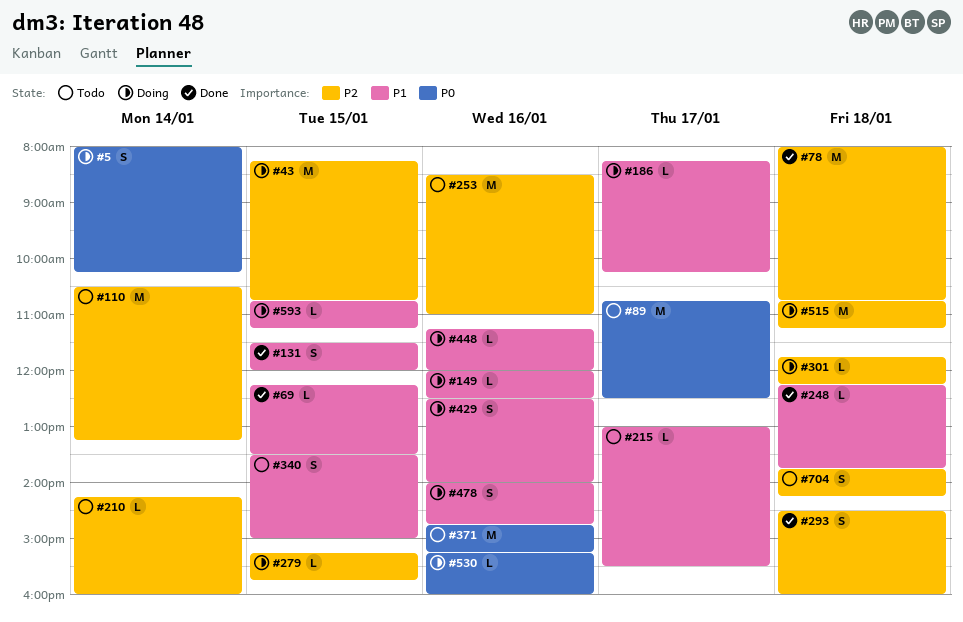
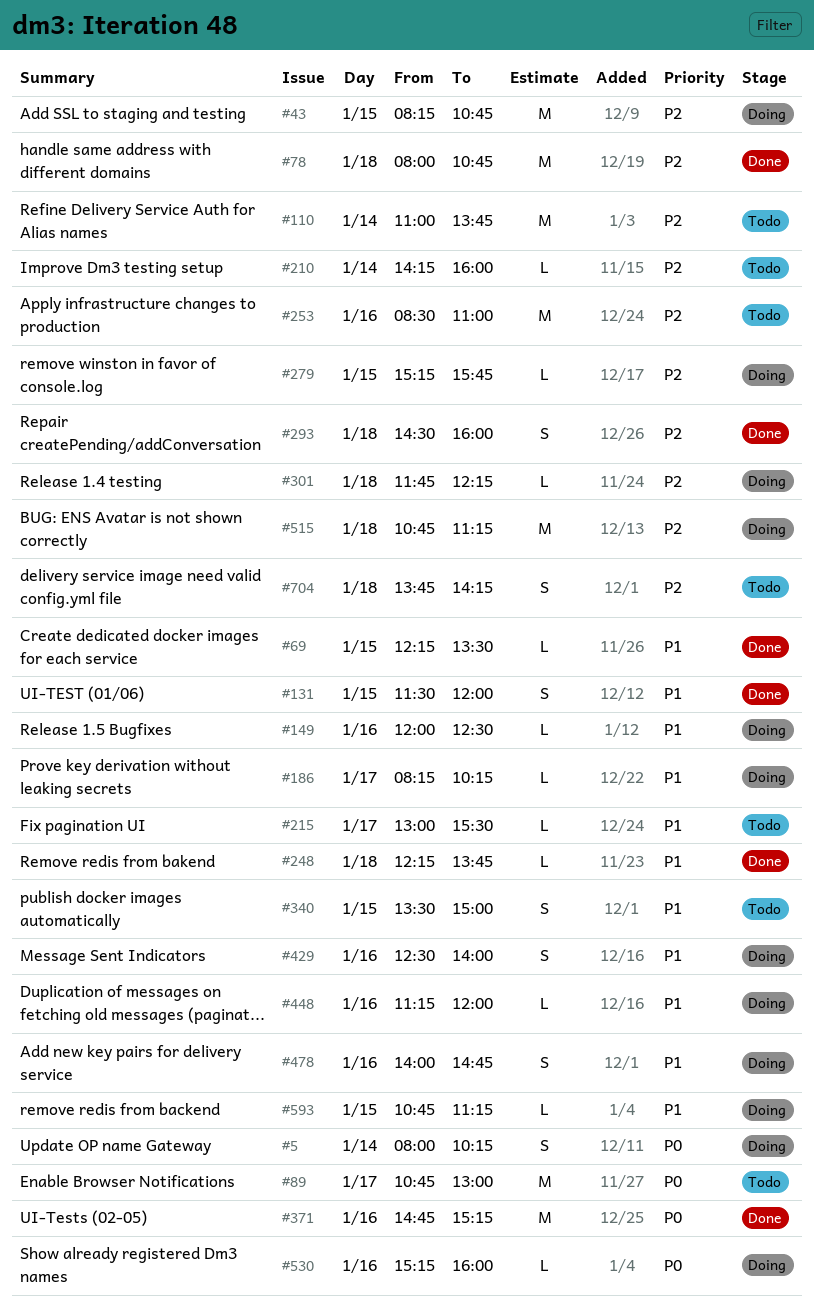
#89, ends: 12:30 -> 13:00
#110, begins: 10:30 -> 11:00
#110, ends: 13:15 -> 13:45
#371, status: Todo -> Done

